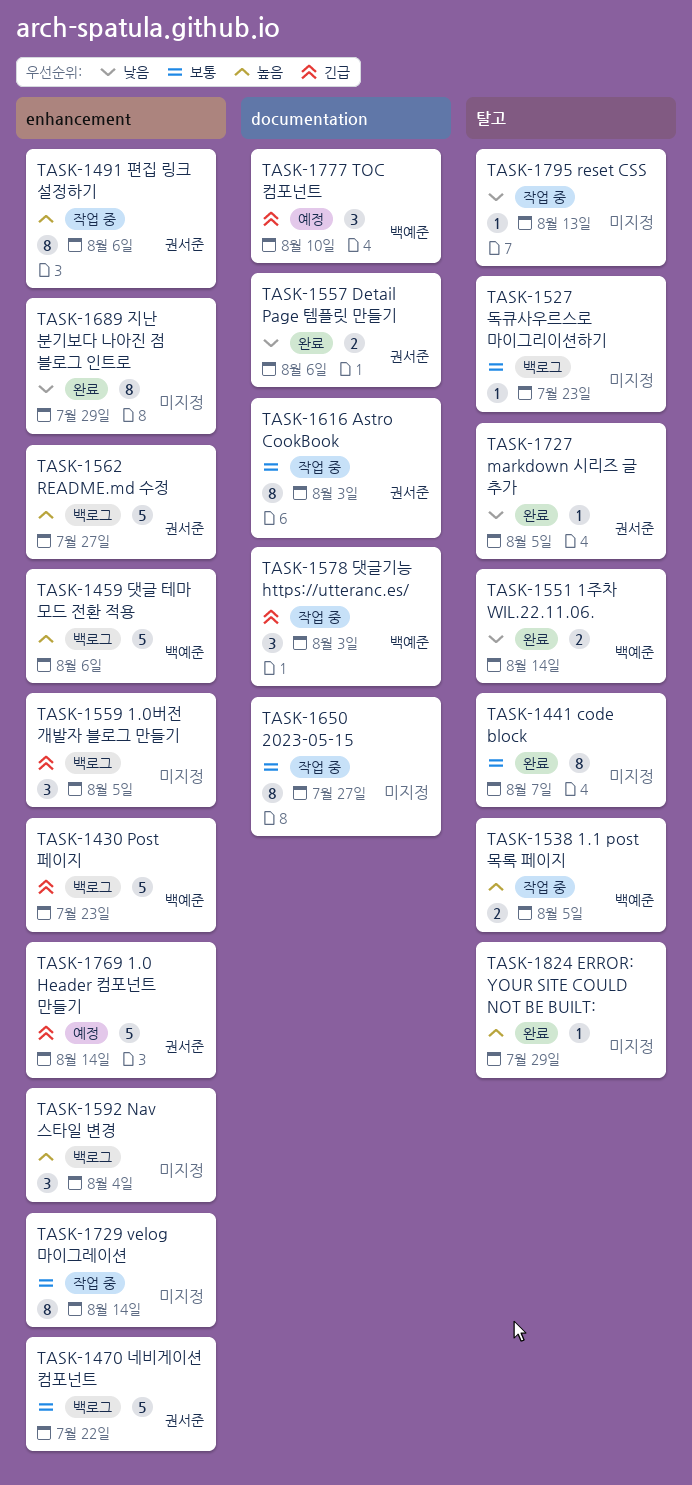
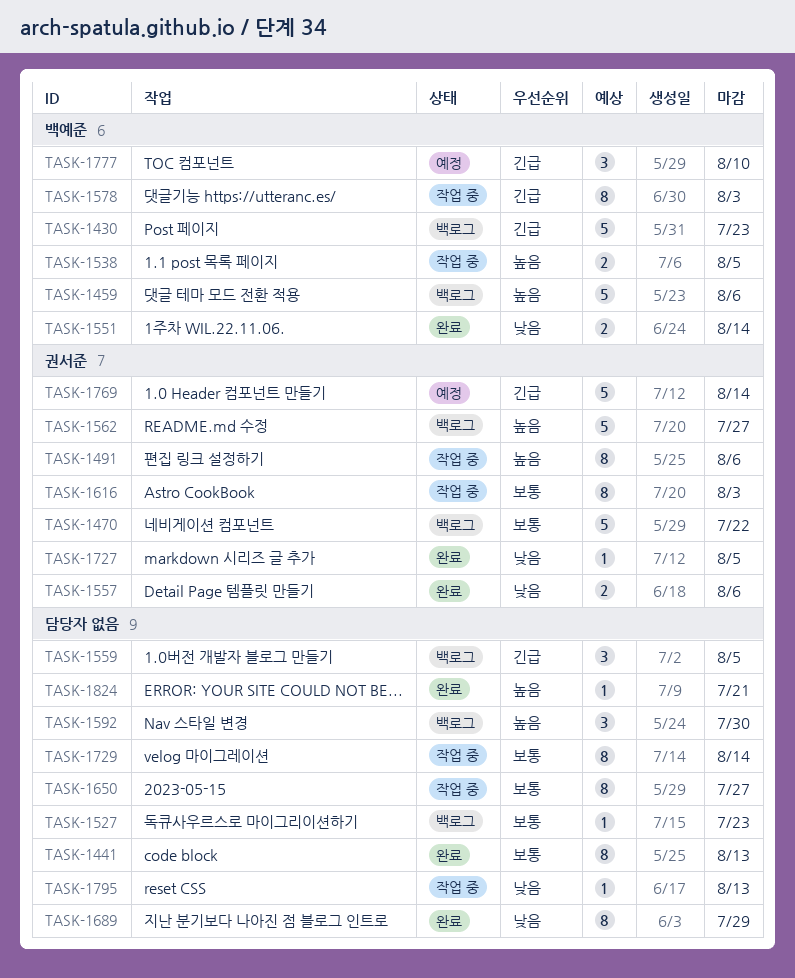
TASK-1441, due: Aug 7 -> Aug 13
TASK-1578, estimate: 3 -> 8
TASK-1592, due: Aug 4 -> Jul 30
TASK-1824, due: Jul 29 -> Jul 21

